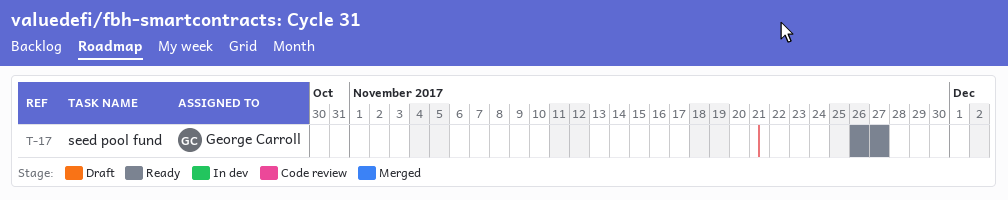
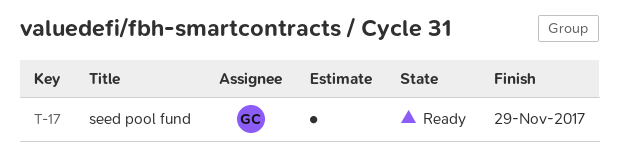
T-17, due: Nov 27 -> Nov 29

